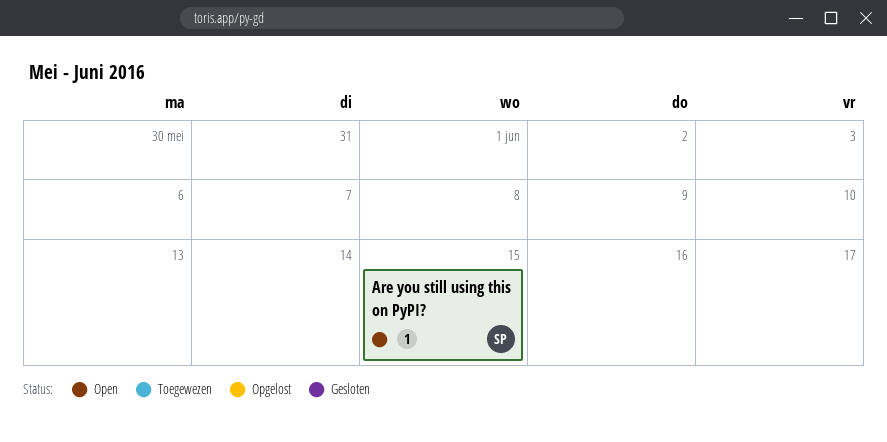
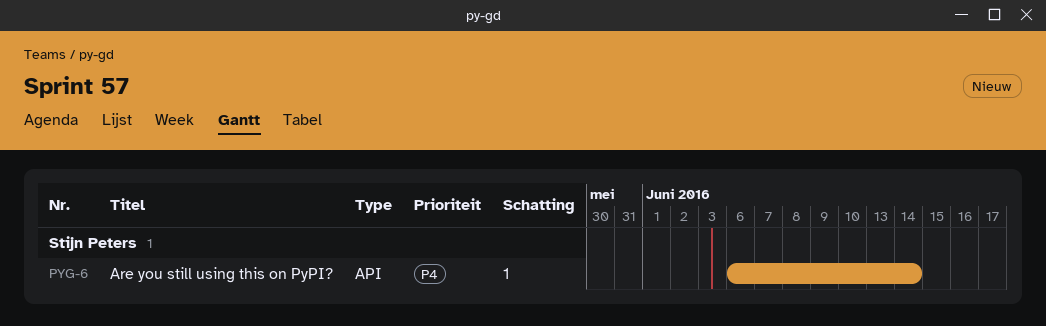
Are you still using this on PyPI?, due: Jun 15 -> Jun 14

